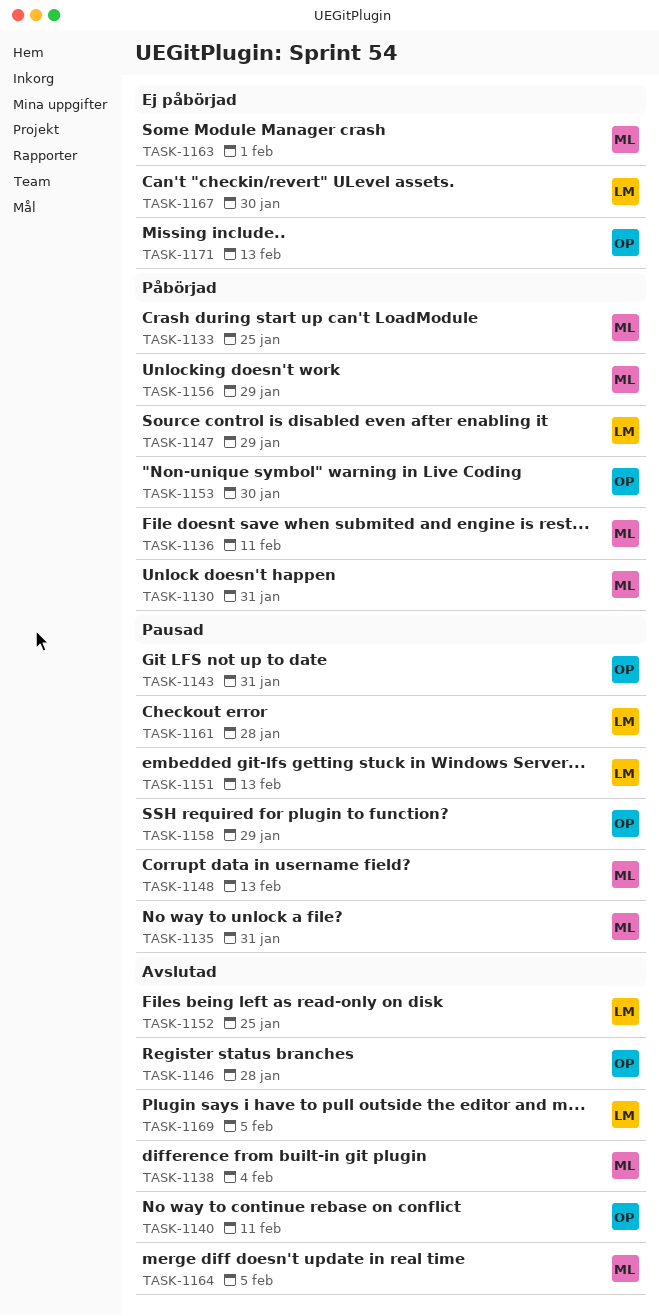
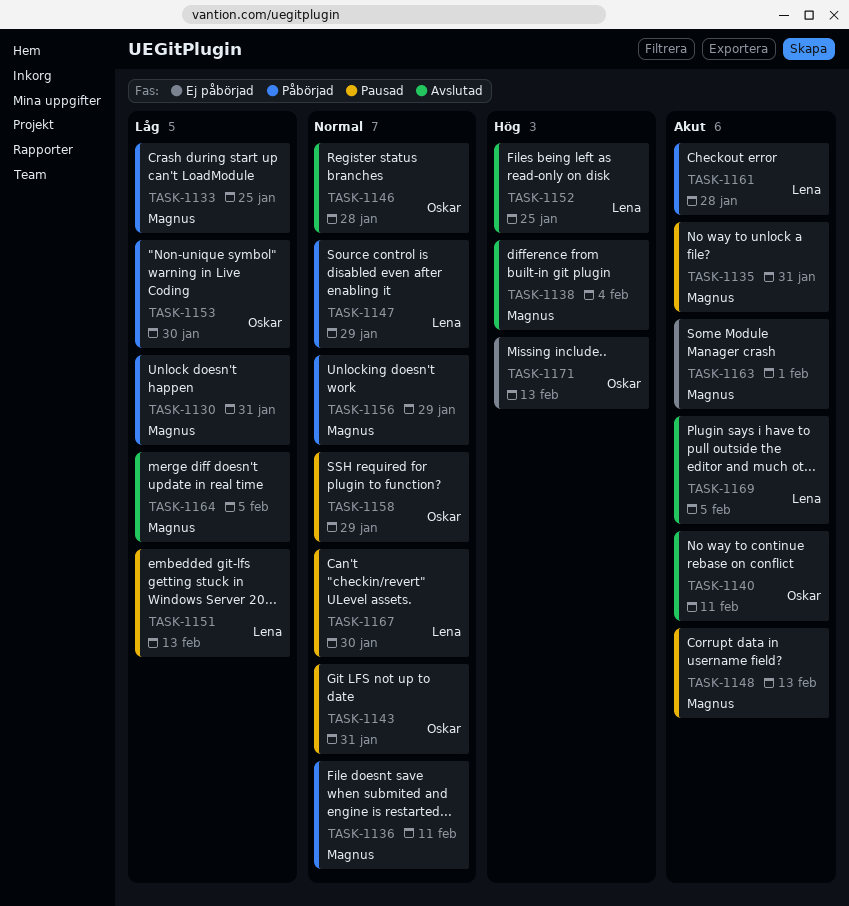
TASK-1161, status: Pausad -> Påbörjad
TASK-1167, status: Ej påbörjad -> Pausad

